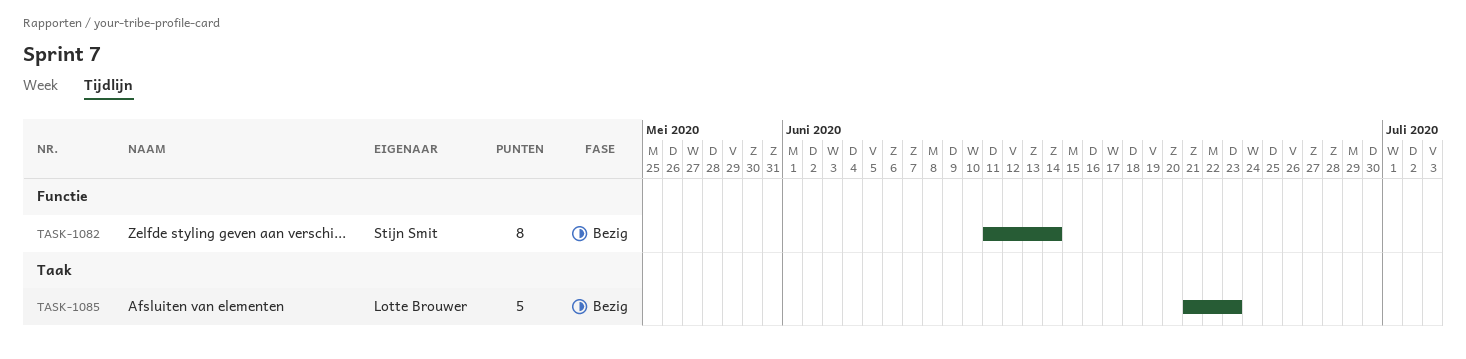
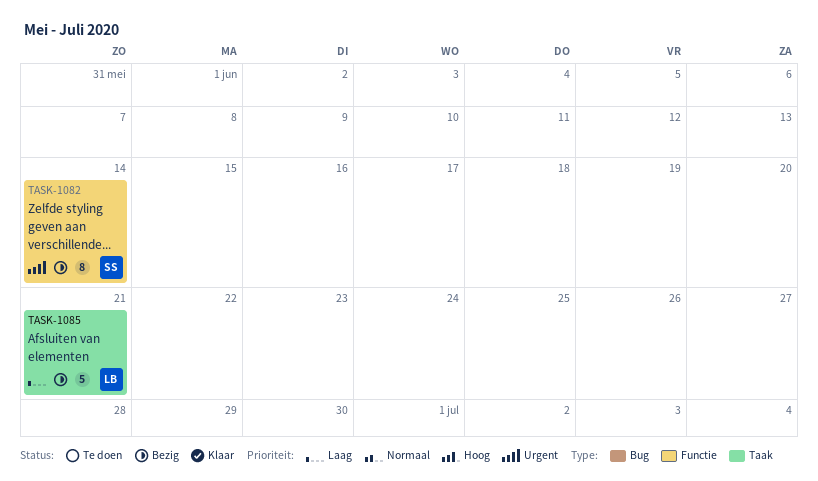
TASK-1085, due: Jun 23 -> Jun 21

